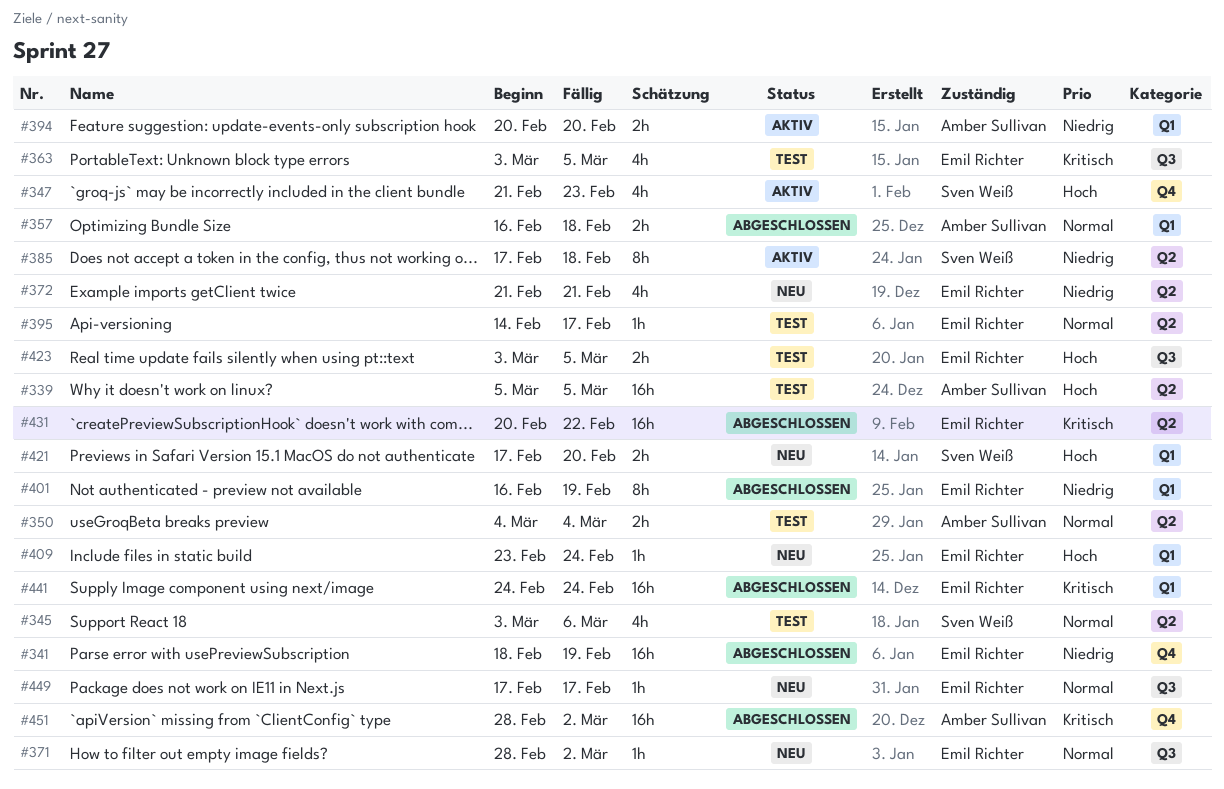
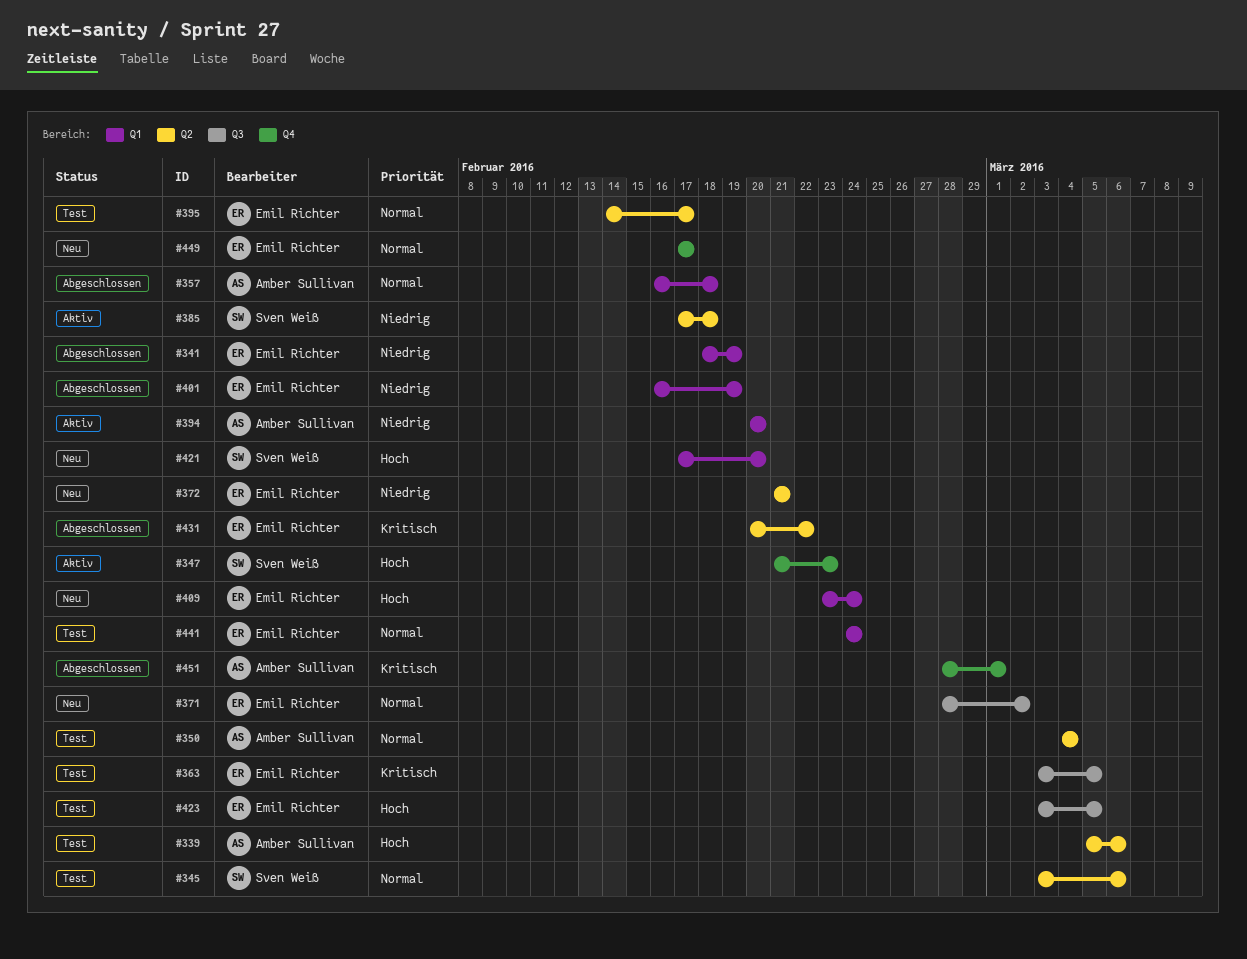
#339, due: Mar 5 -> Mar 6
#341, label: Q4 -> Q1
#441, status: Abgeschlossen -> Test
#441, priority: Kritisch -> Normal
#449, label: Q3 -> Q4
#451, due: Mar 2 -> Mar 1

